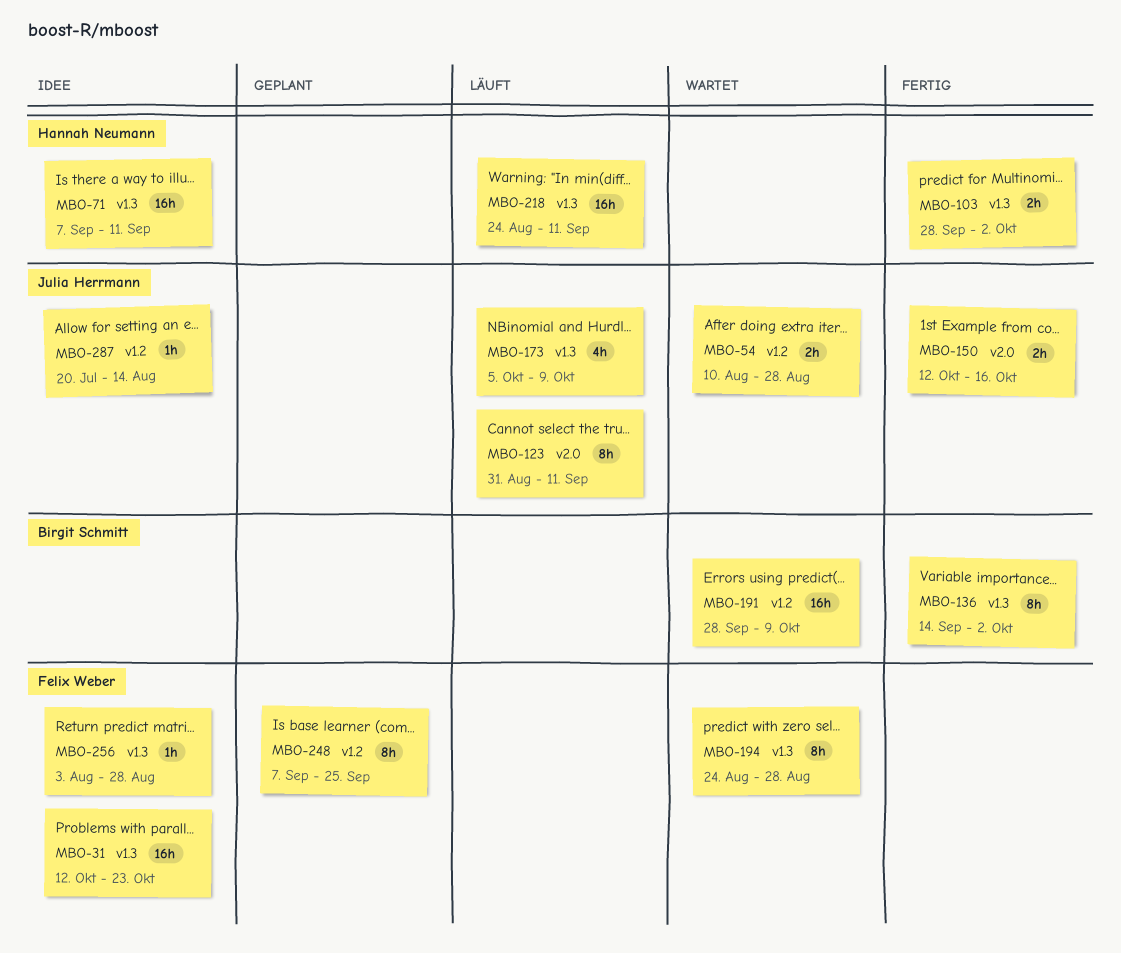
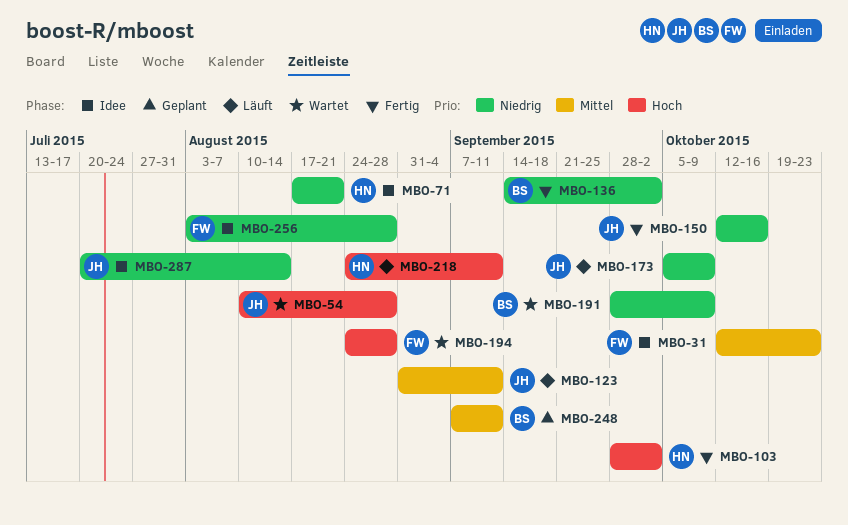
MBO-71, start: Sep 7 -> Aug 17
MBO-71, due: Sep 11 -> Aug 21
MBO-248, owner: Felix Weber -> Birgit Schmitt
MBO-248, due: Sep 25 -> Sep 11

